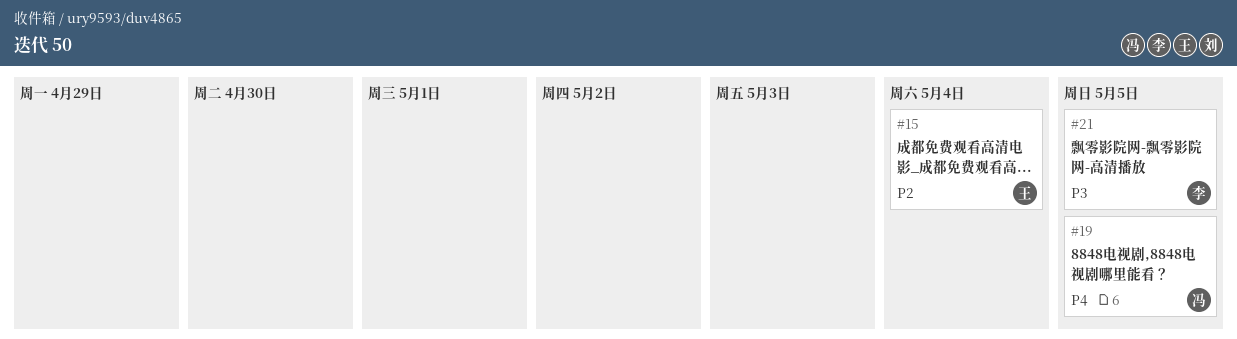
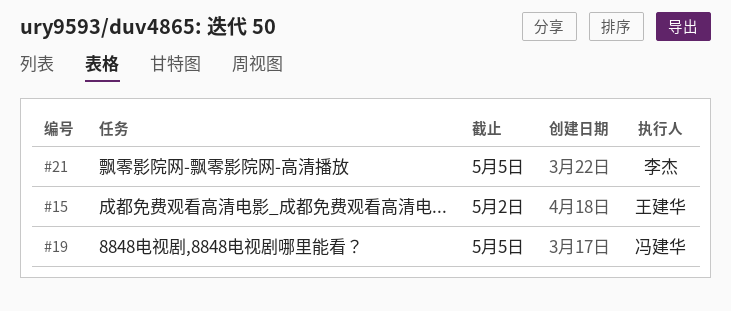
#15, due: May 4 -> May 2

